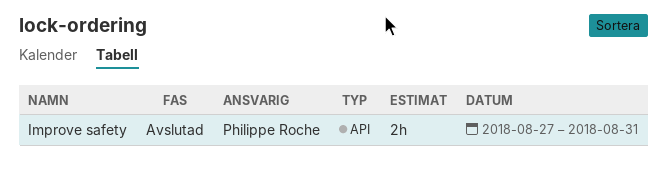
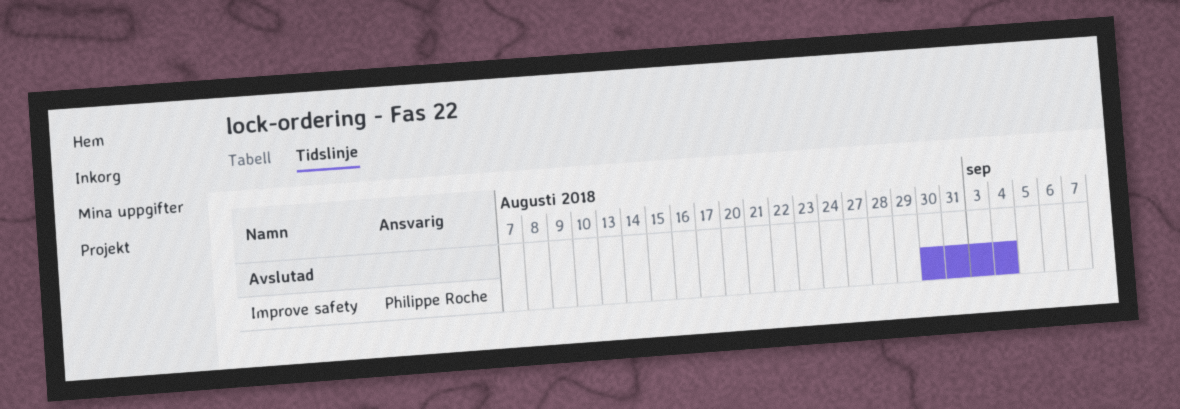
Improve safety, start: Aug 27 -> Aug 30
Improve safety, due: Aug 31 -> Sep 4

